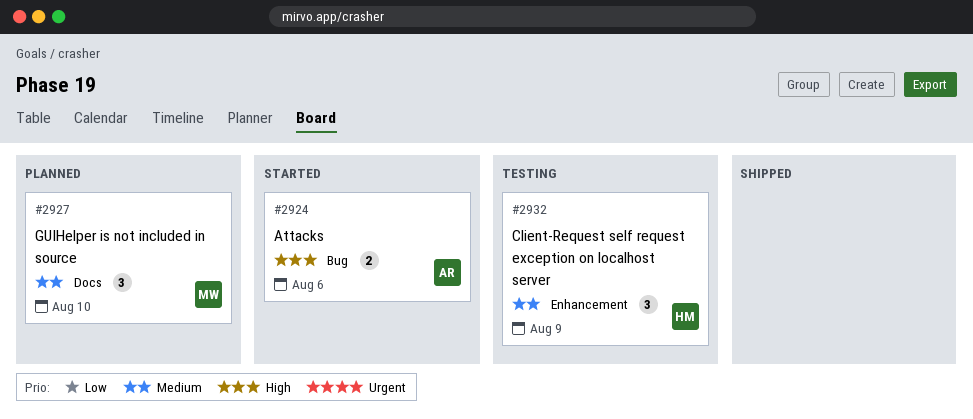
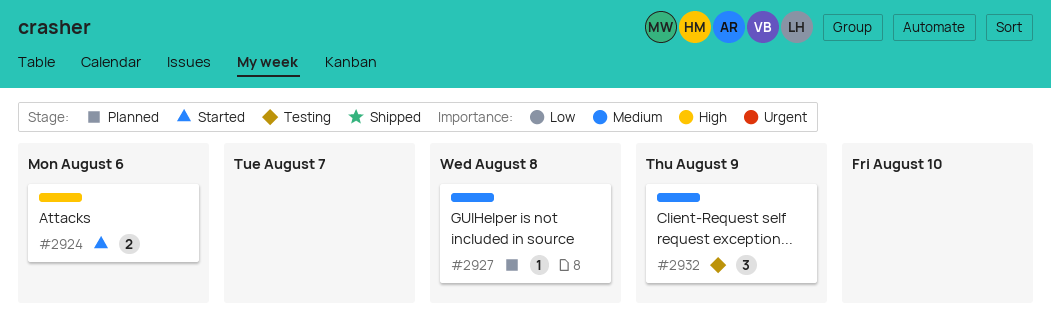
#2927, estimate: 3 -> 1
#2927, due: Aug 10 -> Aug 8

